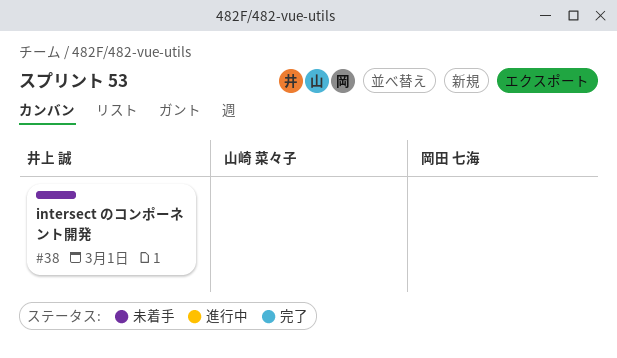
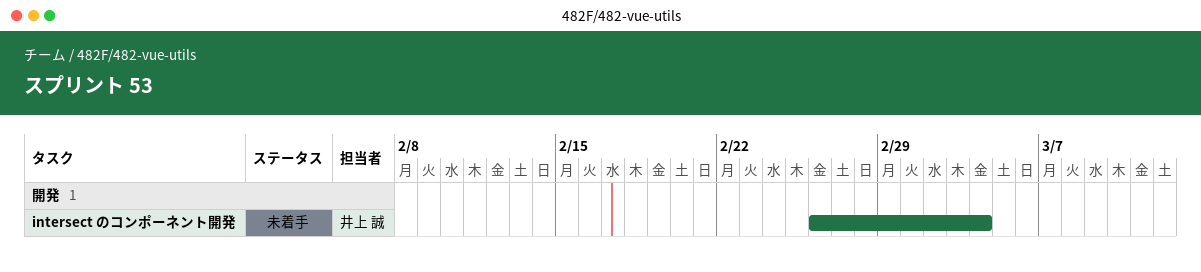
intersect のコンポーネント開発, due: Mar 1 -> Mar 4

